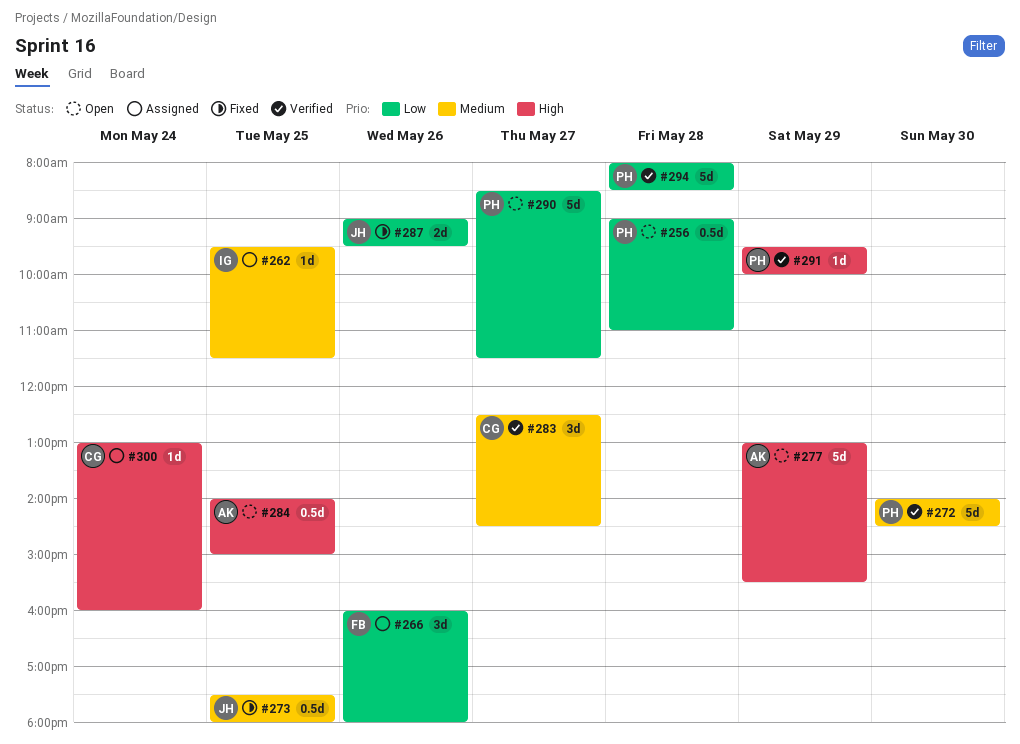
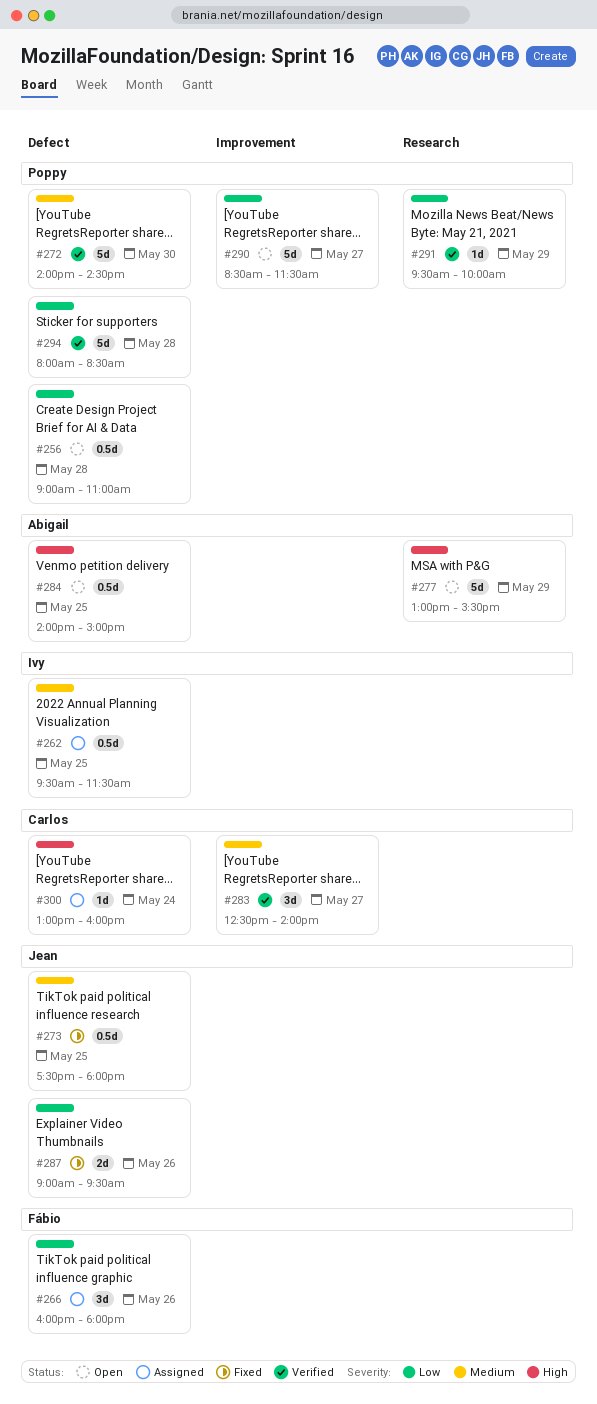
#262, estimate: 1d -> 0.5d
#283, ends: 14:30 -> 14:00
#291, priority: High -> Low

